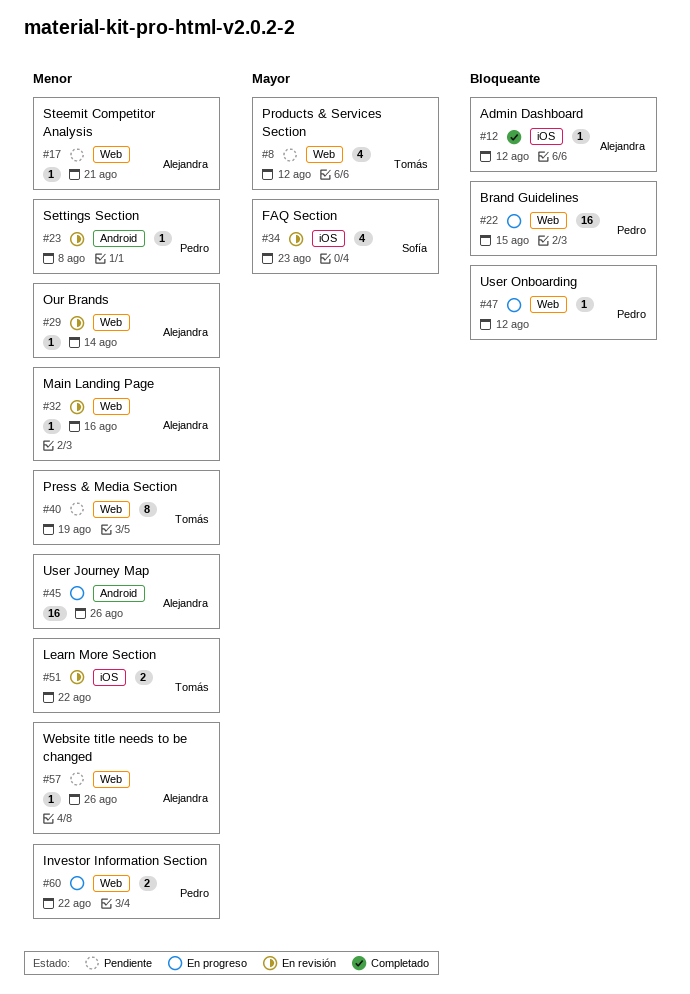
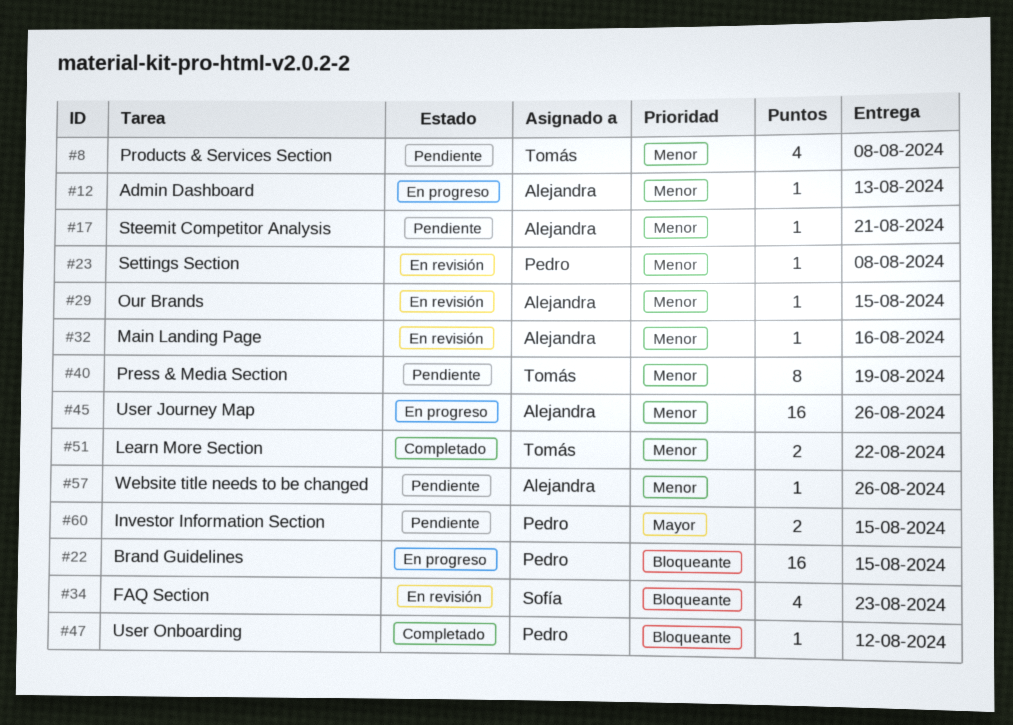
#8, priority: Mayor -> Menor
#8, due: Aug 12 -> Aug 8
#12, status: Completado -> En progreso
#12, priority: Bloqueante -> Menor
#12, due: Aug 12 -> Aug 13
#29, due: Aug 14 -> Aug 15
#34, priority: Mayor -> Bloqueante
#47, status: En progreso -> Completado
#51, status: En revisión -> Completado
#60, status: En progreso -> Pendiente
#60, priority: Menor -> Mayor
#60, due: Aug 22 -> Aug 15

